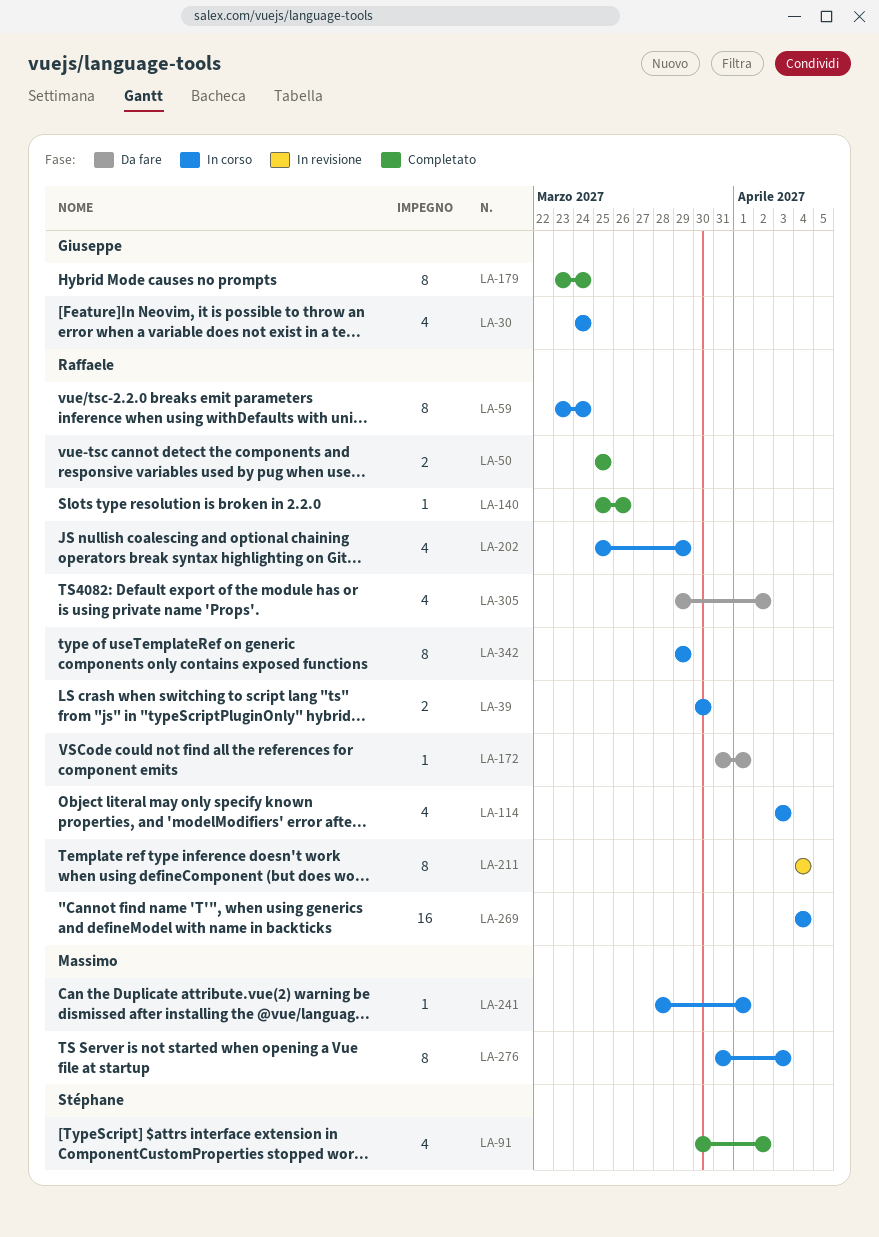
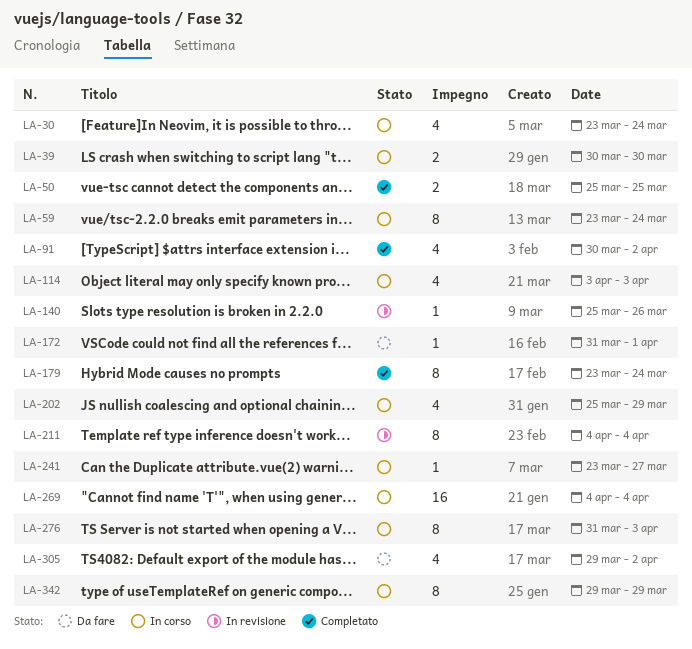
LA-30, start: Mar 24 -> Mar 23
LA-140, status: Completato -> In revisione
LA-241, start: Mar 28 -> Mar 23
LA-241, due: Apr 1 -> Mar 27

